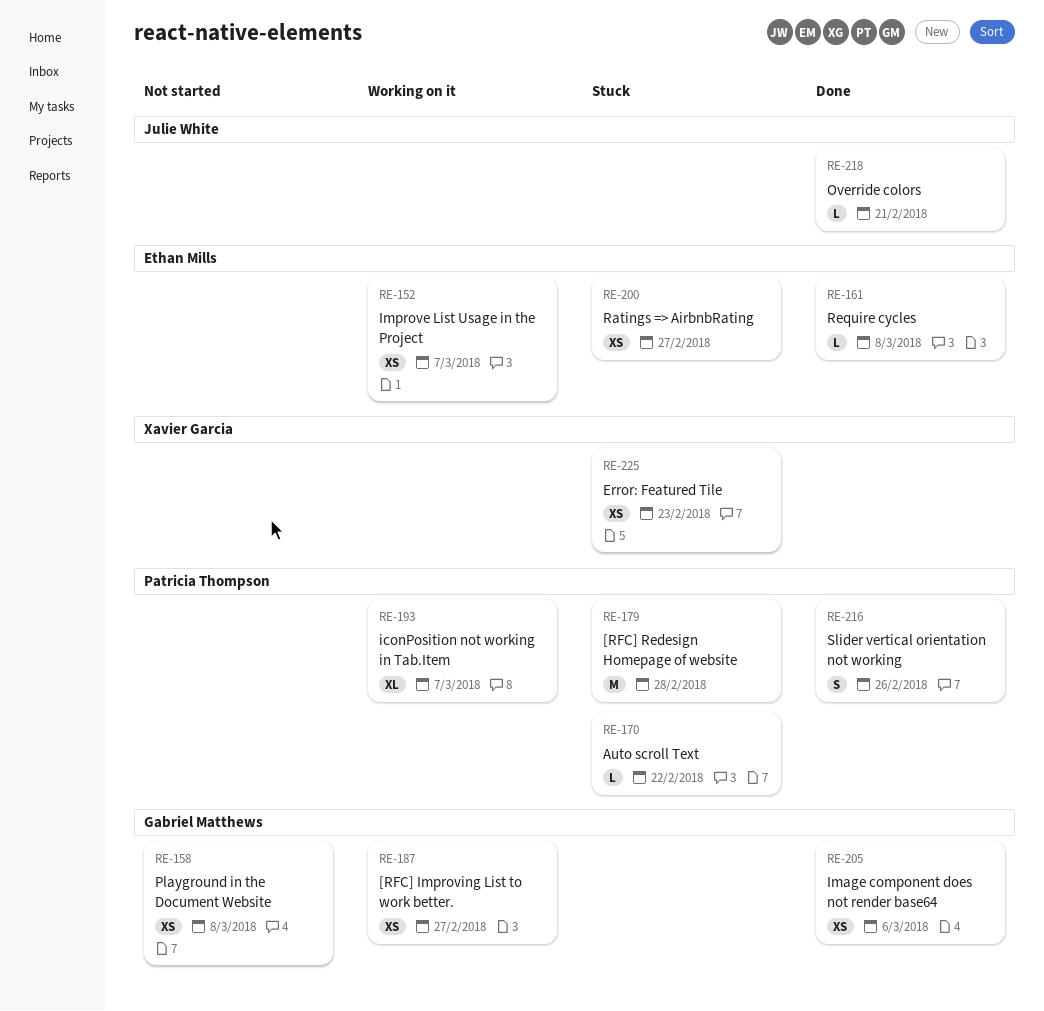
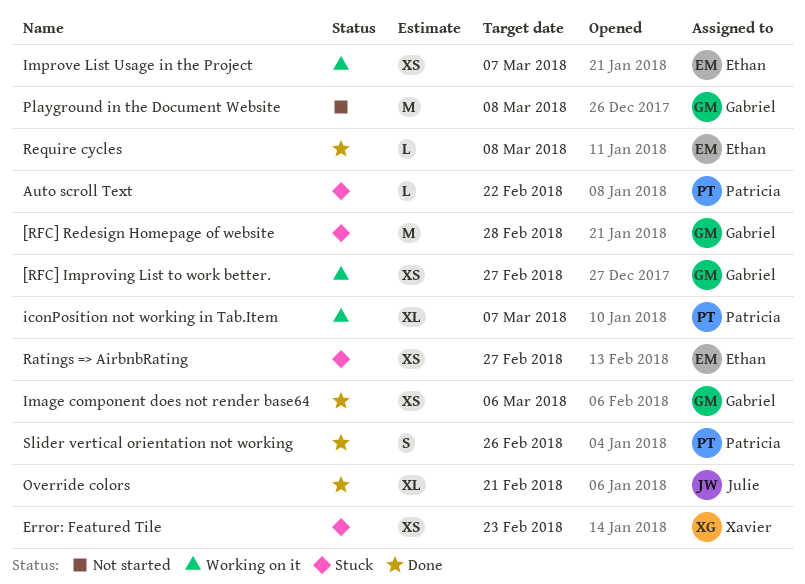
[RFC] Redesign Homepage of website, owner: Patricia Thompson -> Gabriel Matthews
Override colors, estimate: L -> XL
Playground in the Document Website, estimate: XS -> M

